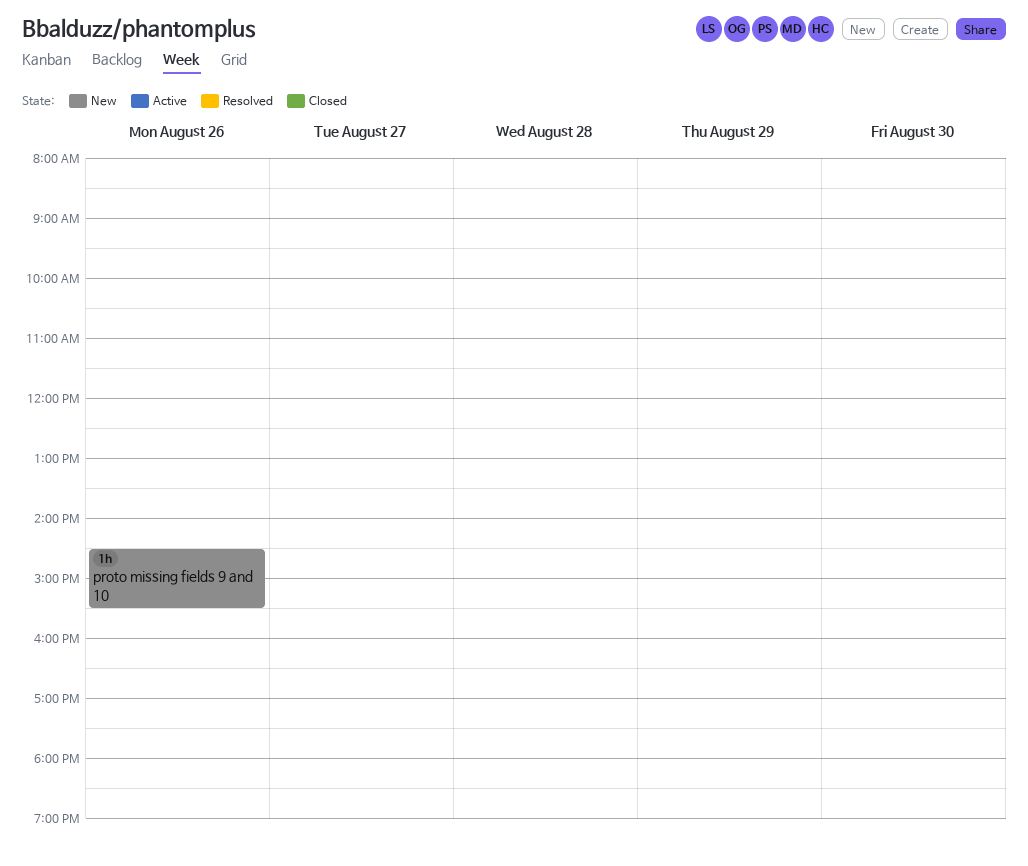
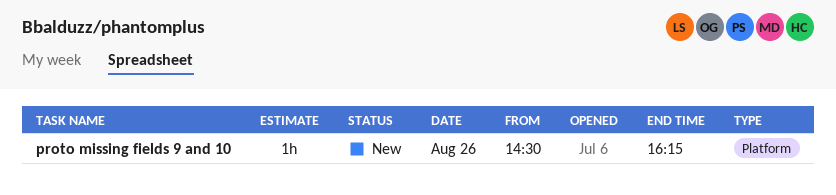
proto missing fields 9 and 10, ends: 15:30 -> 16:15

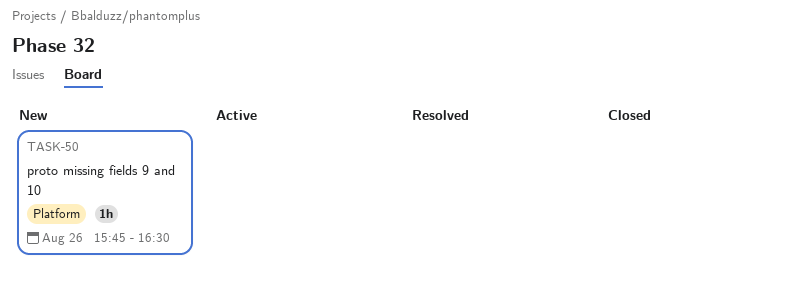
proto missing fields 9 and 10, begins: 14:30 -> 15:45
proto missing fields 9 and 10, ends: 16:15 -> 16:30

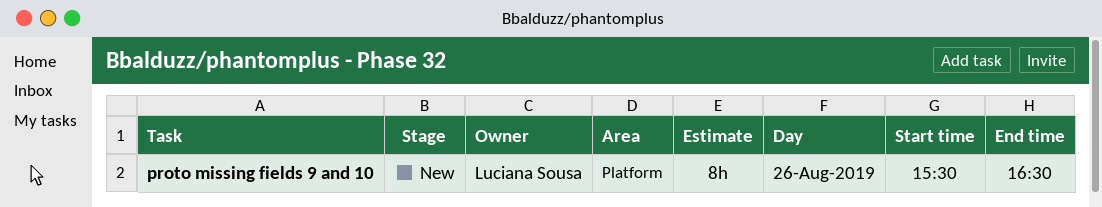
proto missing fields 9 and 10, estimate: 1h -> 8h
proto missing fields 9 and 10, begins: 15:45 -> 15:30

